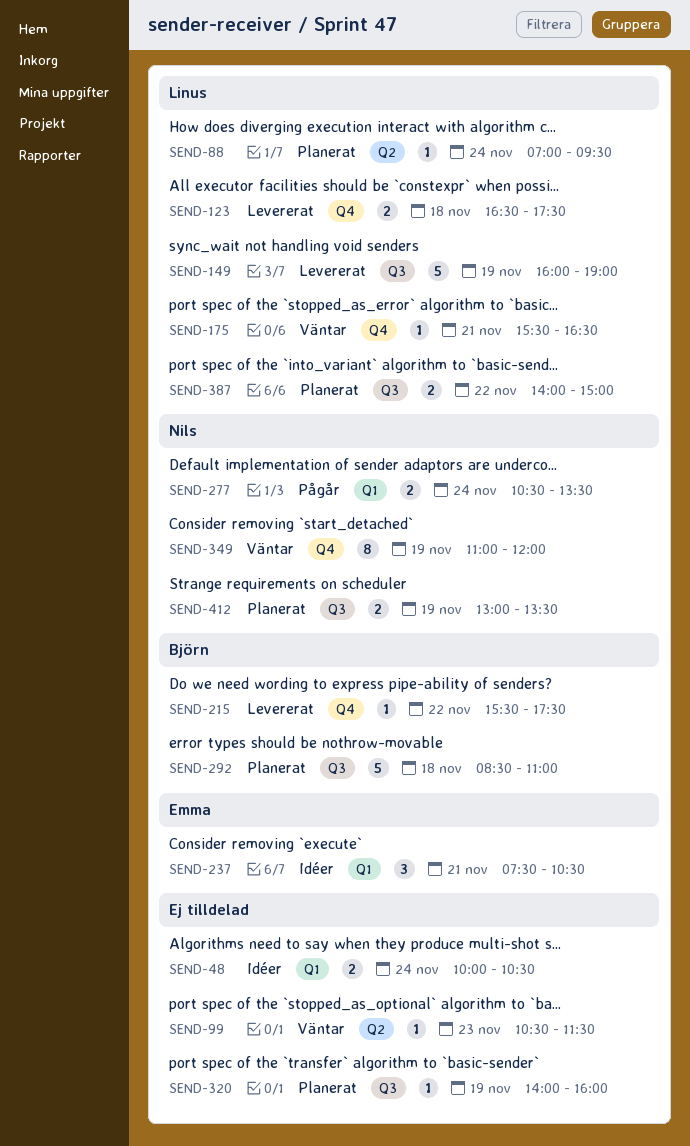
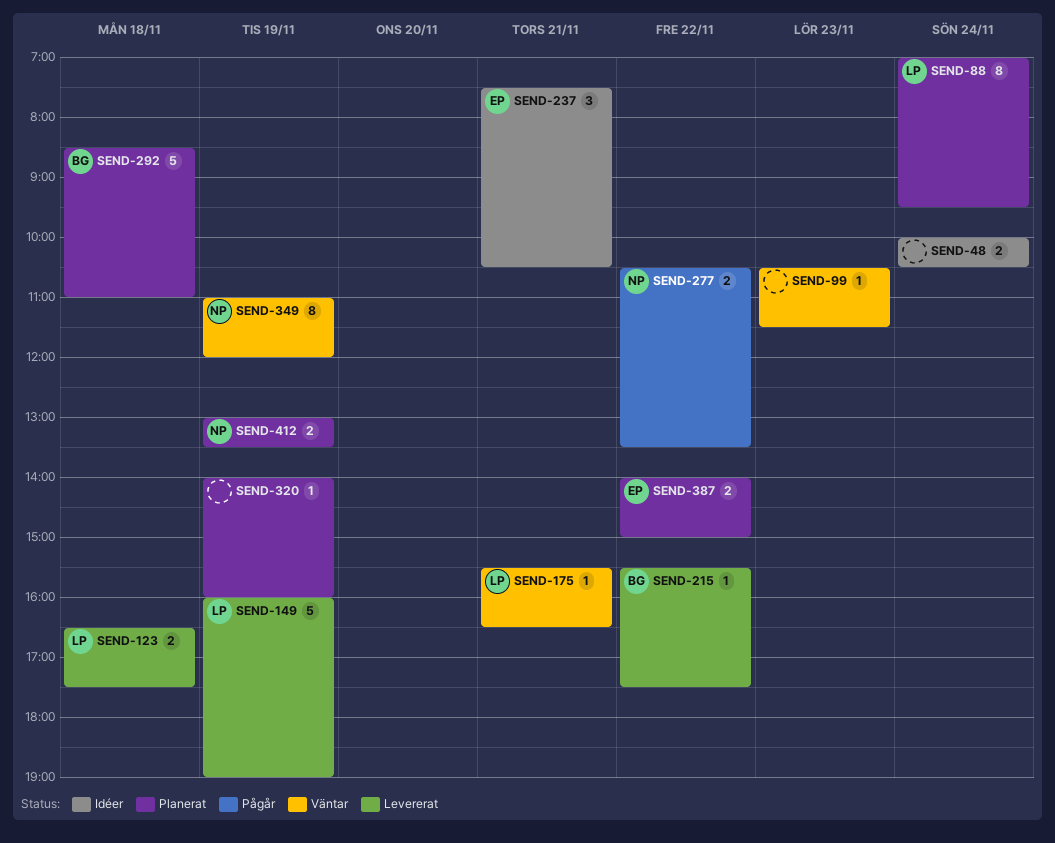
SEND-88, estimate: 1 -> 8
SEND-277, day: Nov 24 -> Nov 22
SEND-387, owner: Linus -> Emma

